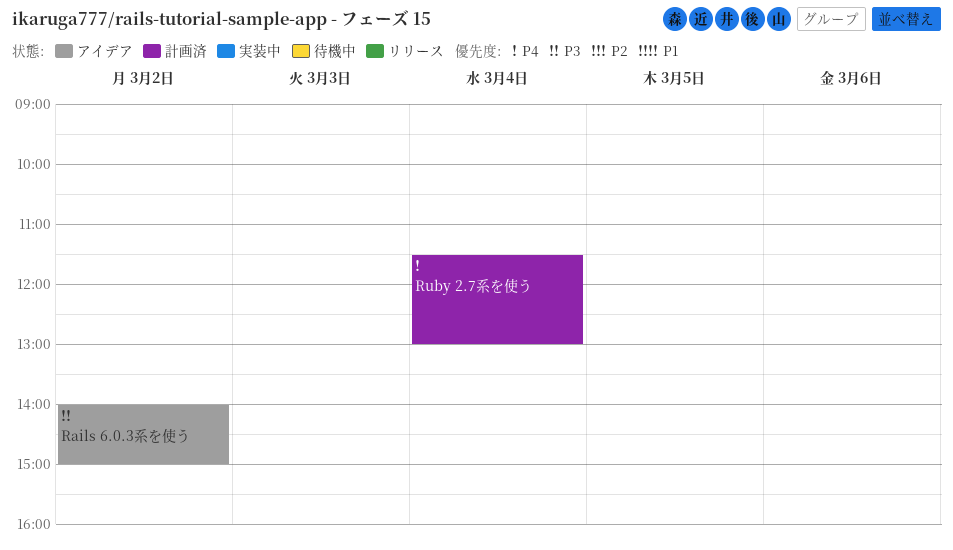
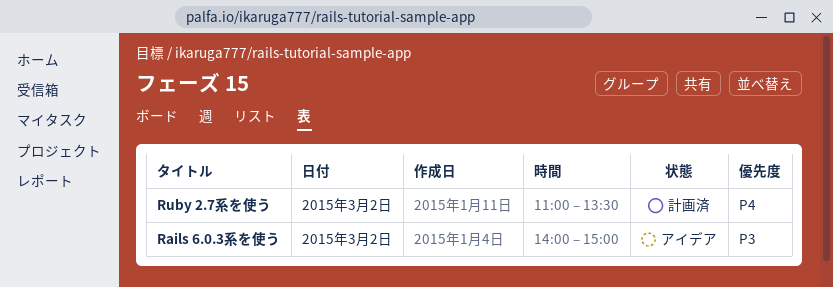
Ruby 2.7系を使う, day: Mar 4 -> Mar 2
Ruby 2.7系を使う, begins: 11:30 -> 11:00
Ruby 2.7系を使う, ends: 13:00 -> 13:30

